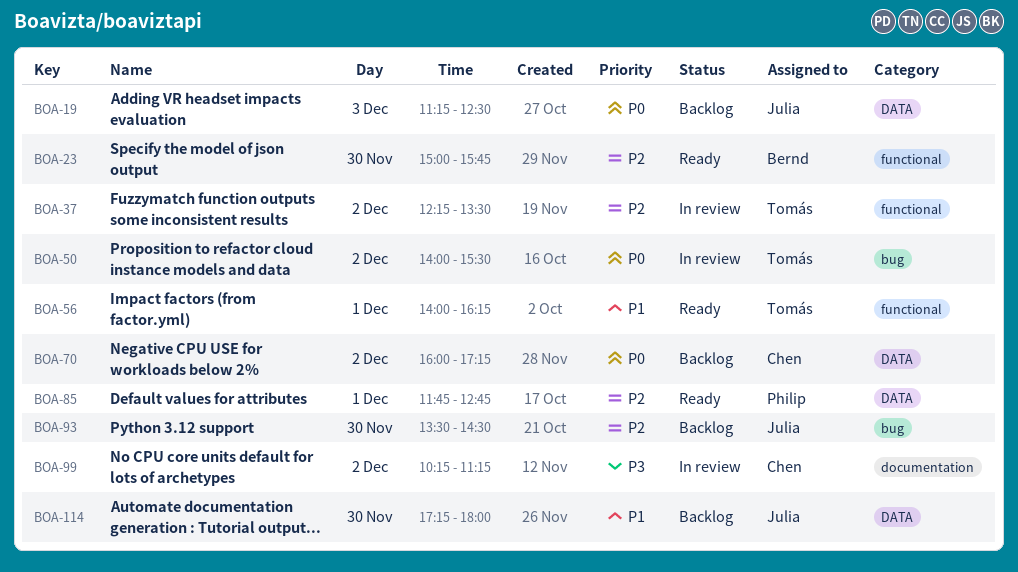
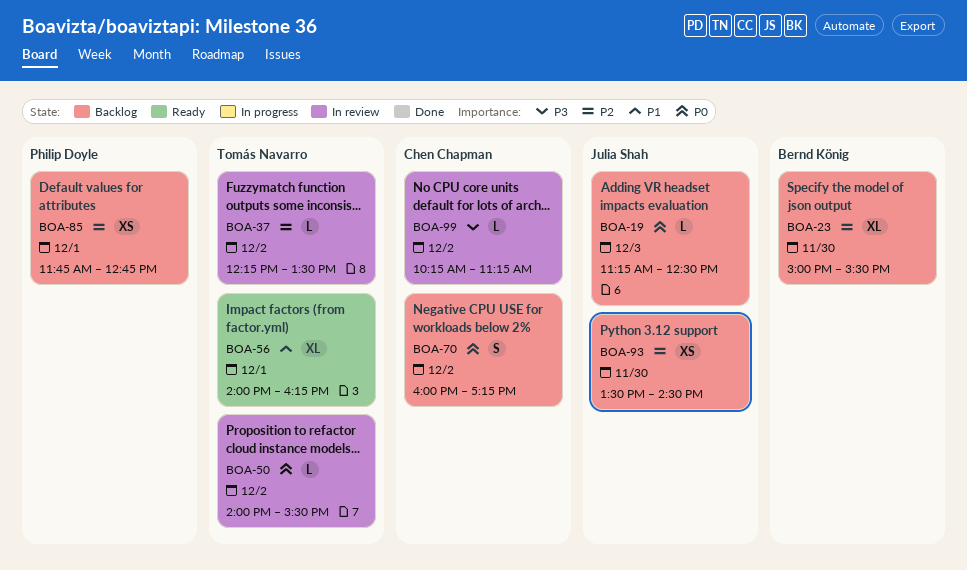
BOA-23, status: Ready -> Backlog
BOA-23, ends: 15:45 -> 15:30
BOA-85, status: Ready -> Backlog
BOA-114: present -> none

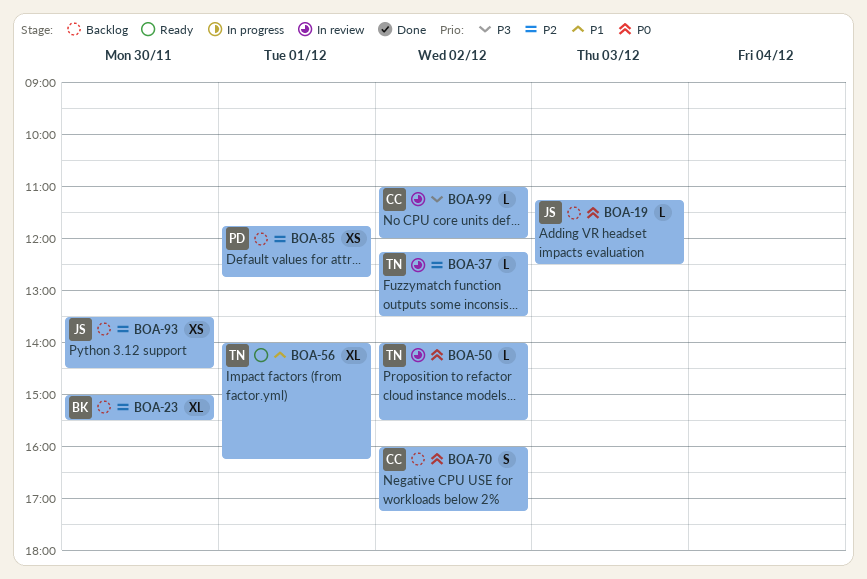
BOA-99, begins: 10:15 -> 11:00
BOA-99, ends: 11:15 -> 12:00

